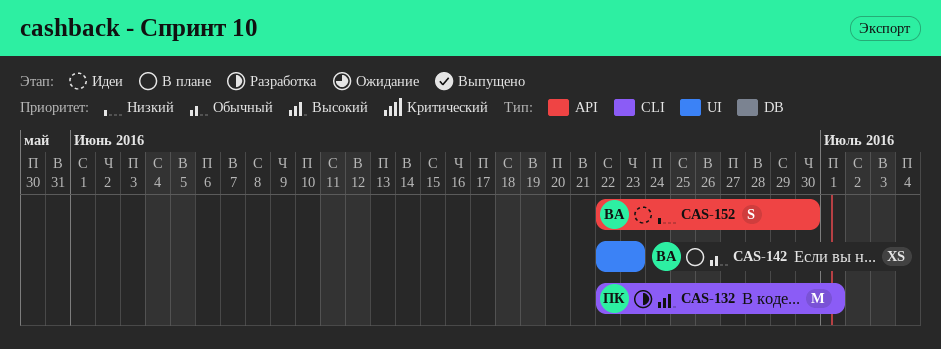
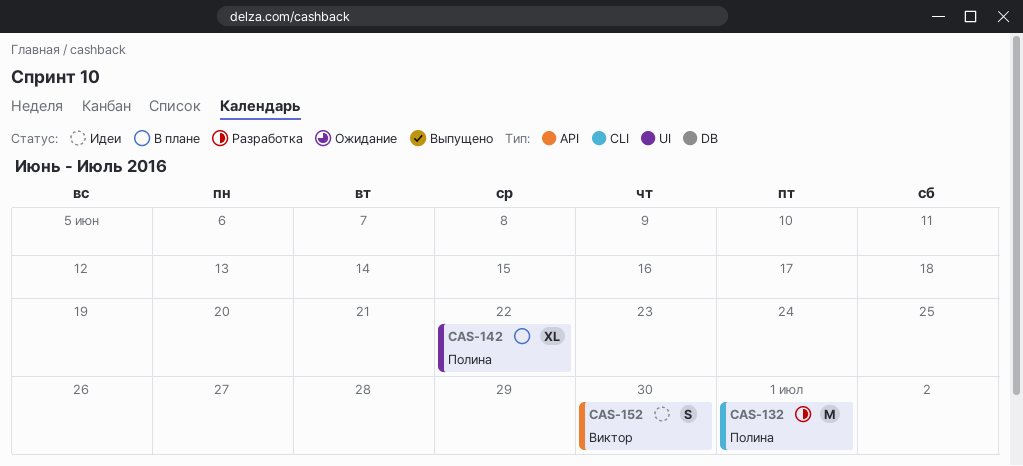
CAS-142, owner: Виктор -> Полина
CAS-142, estimate: XS -> XL
CAS-142, due: Jun 23 -> Jun 22

